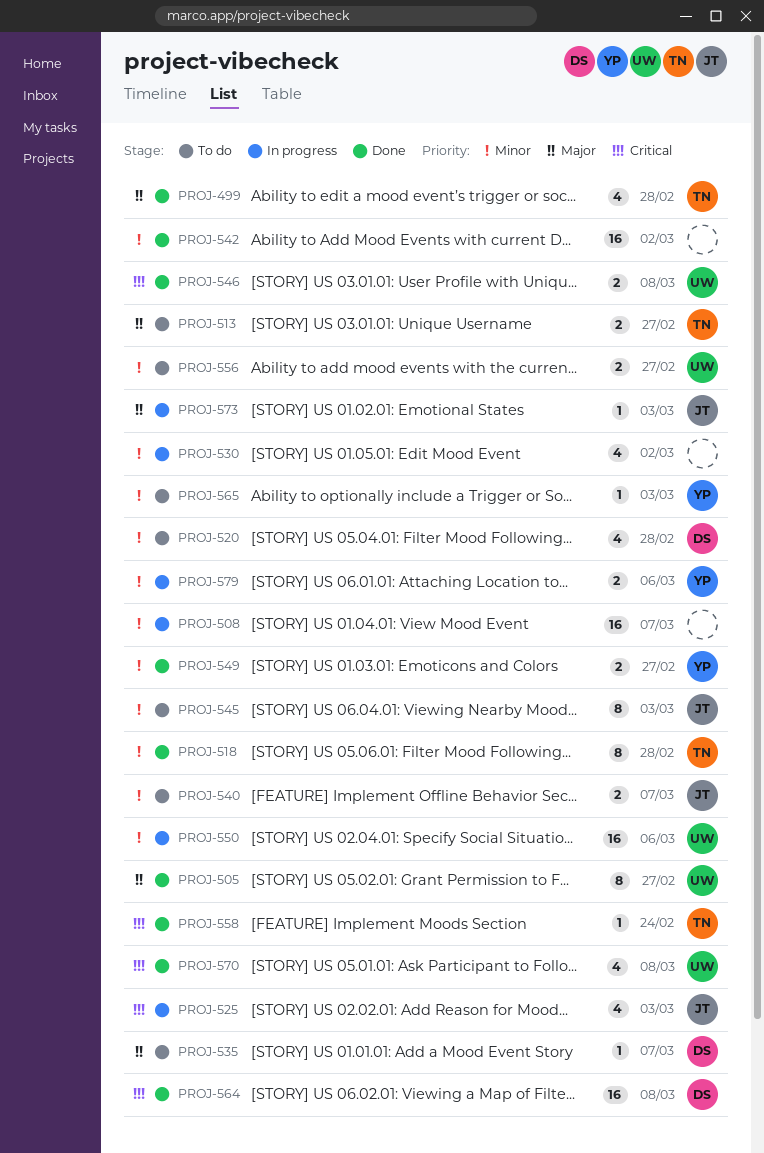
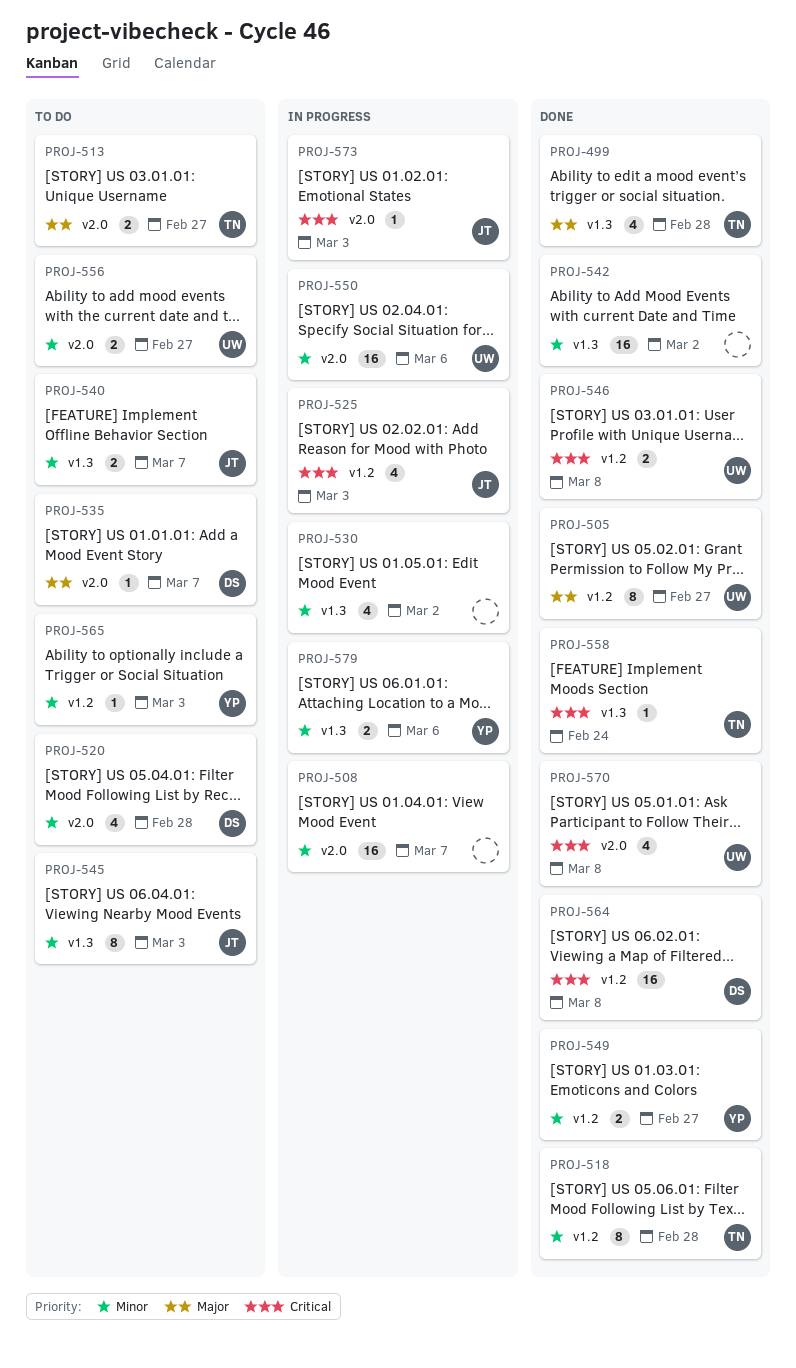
PROJ-573, priority: Major -> Critical

